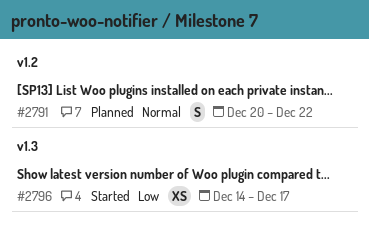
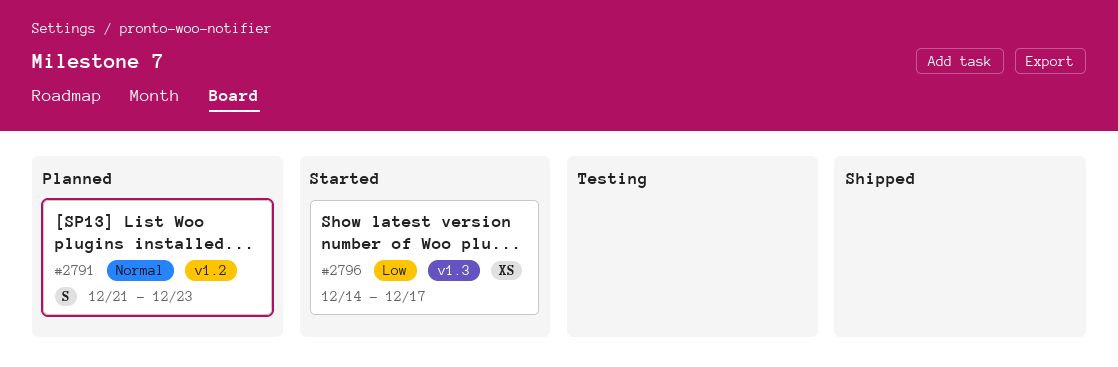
#2791, start: Dec 20 -> Dec 21
#2791, due: Dec 22 -> Dec 23

